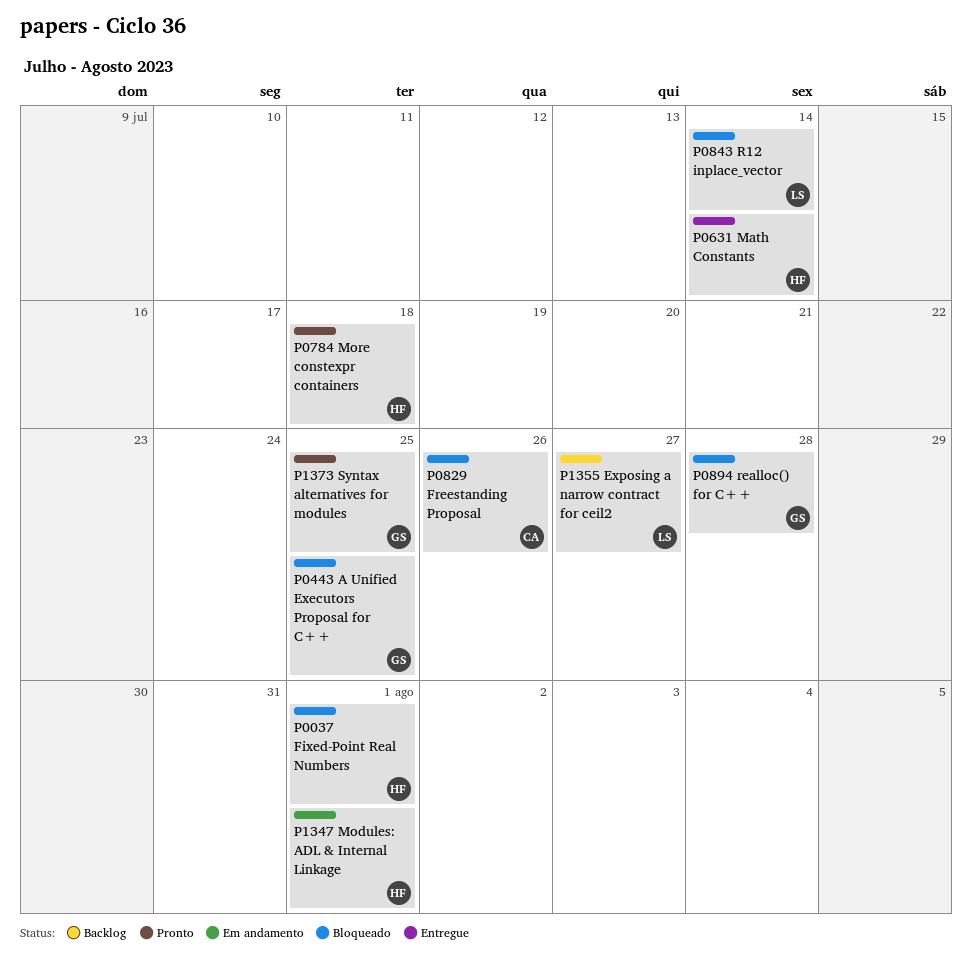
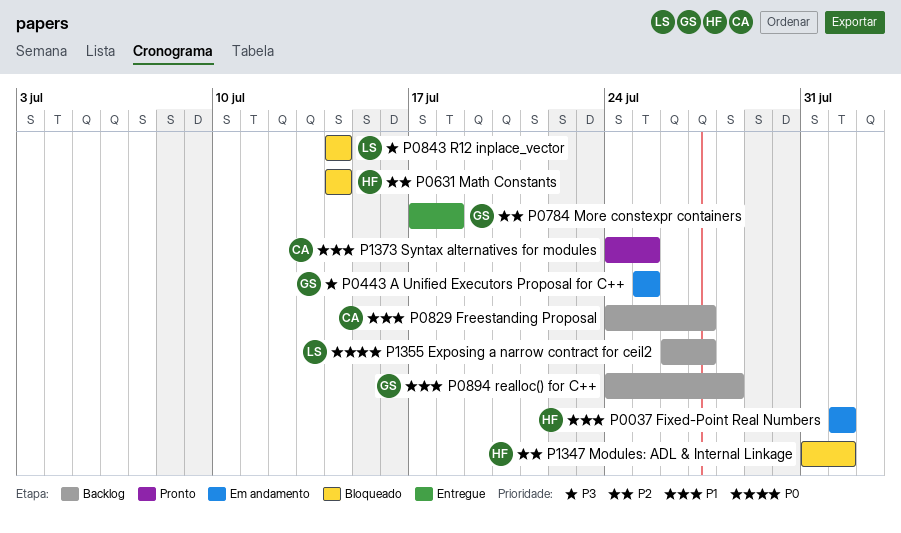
P0037 Fixed-Point Real Numbers, status: Bloqueado -> Em andamento
P0443 A Unified Executors Proposal for C++, status: Bloqueado -> Em andamento
P0631 Math Constants, status: Entregue -> Bloqueado
P0784 More constexpr containers, status: Pronto -> Entregue
P0784 More constexpr containers, owner: HF -> GS
P0829 Freestanding Proposal, status: Bloqueado -> Backlog
P0829 Freestanding Proposal, due: Jul 26 -> Jul 27
P0894 realloc() for C++, status: Bloqueado -> Backlog
P1347 Modules: ADL & Internal Linkage, status: Em andamento -> Bloqueado
P1373 Syntax alternatives for modules, owner: GS -> CA

